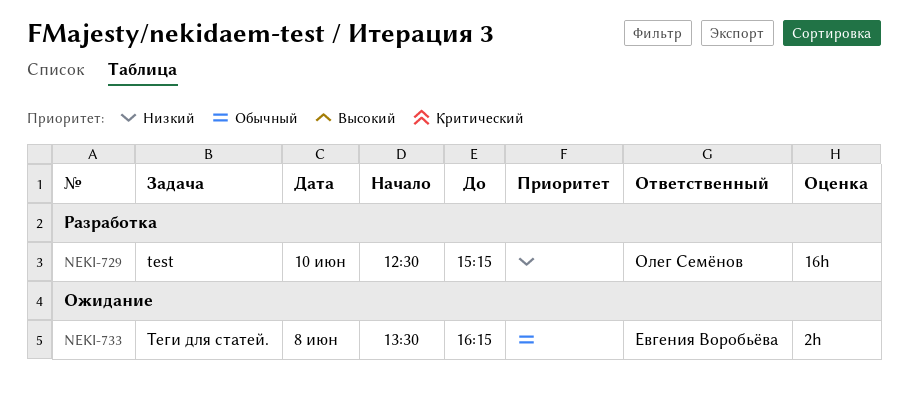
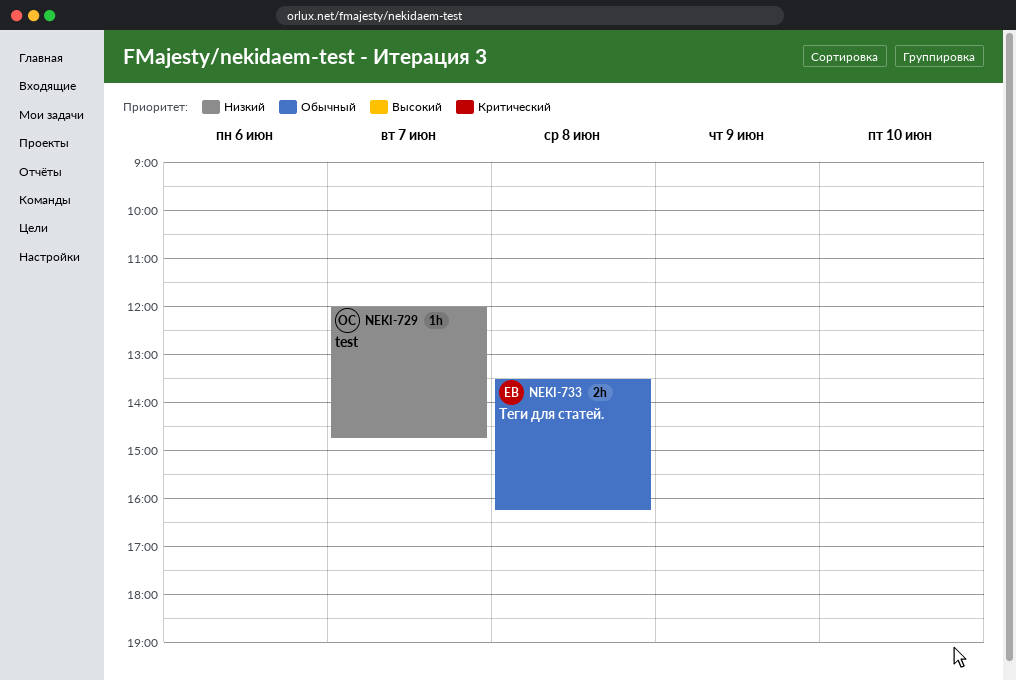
NEKI-729, estimate: 16h -> 1h
NEKI-729, day: Jun 10 -> Jun 7
NEKI-729, begins: 12:30 -> 12:00
NEKI-729, ends: 15:15 -> 14:45

